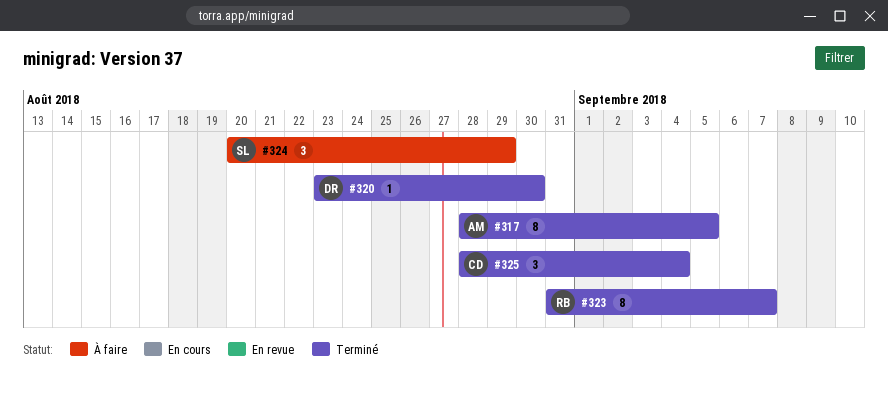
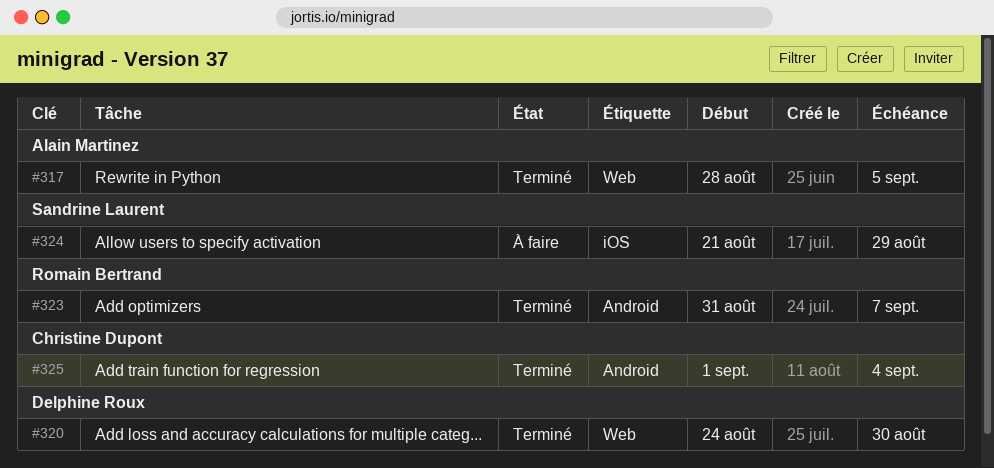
#320, start: Aug 23 -> Aug 24
#324, start: Aug 20 -> Aug 21
#325, start: Aug 28 -> Sep 1

